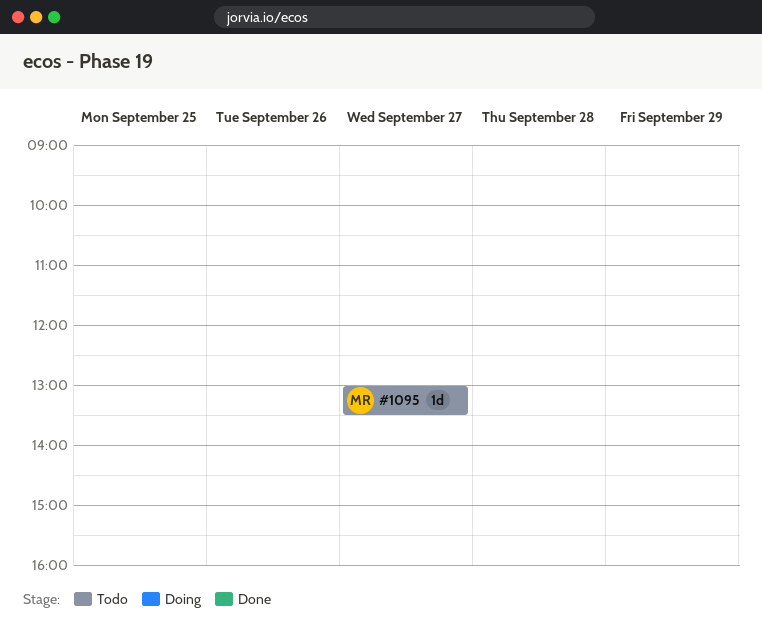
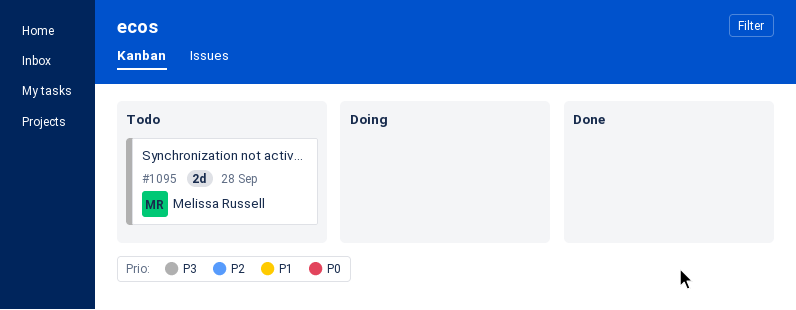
#1095, estimate: 1d -> 2d
#1095, day: Sep 27 -> Sep 28

